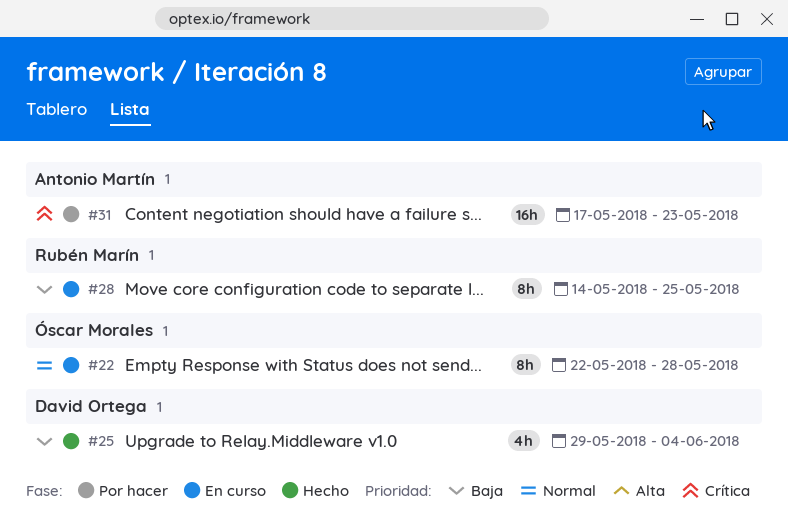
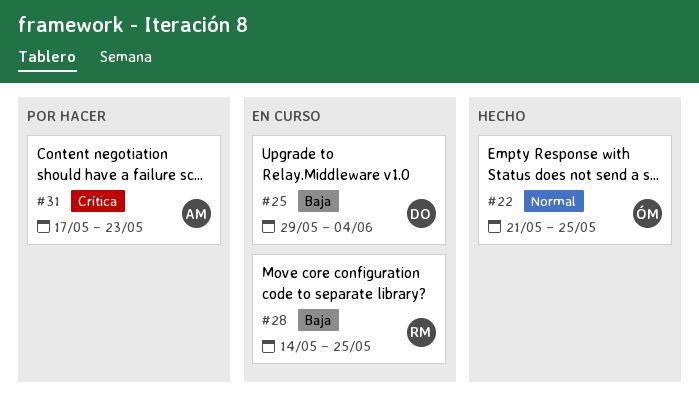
#22, status: En curso -> Hecho
#22, start: May 22 -> May 21
#22, due: May 28 -> May 25
#25, status: Hecho -> En curso

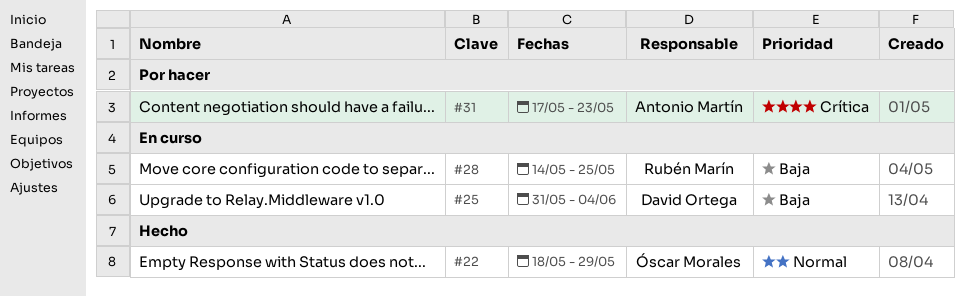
#22, start: May 21 -> May 18
#22, due: May 25 -> May 29
#25, start: May 29 -> May 31

